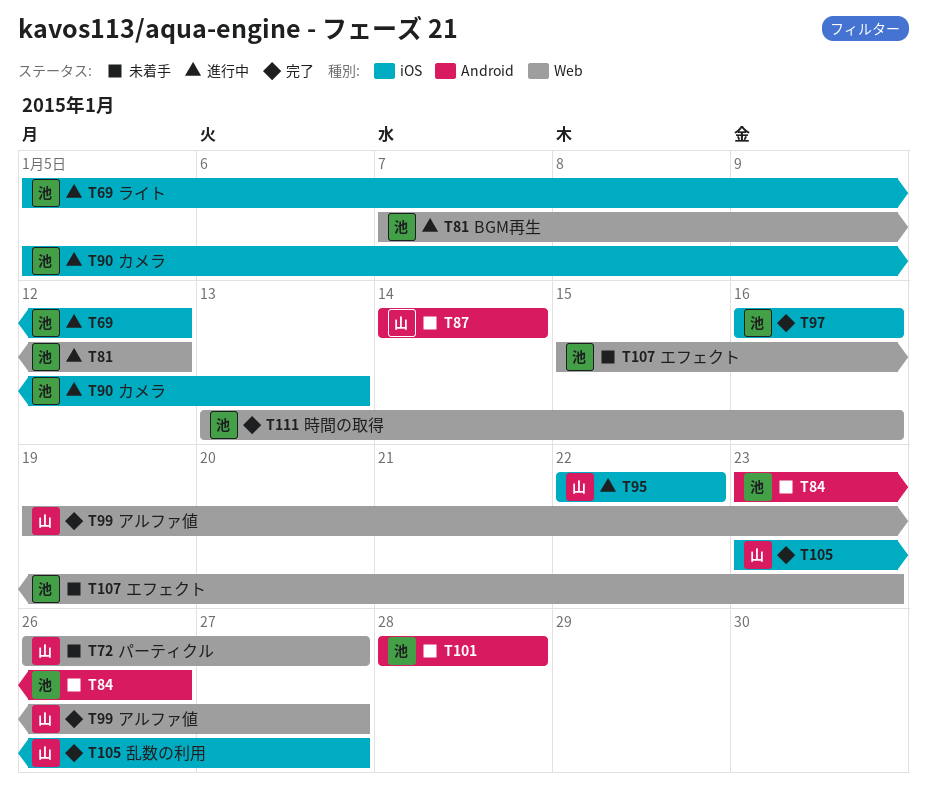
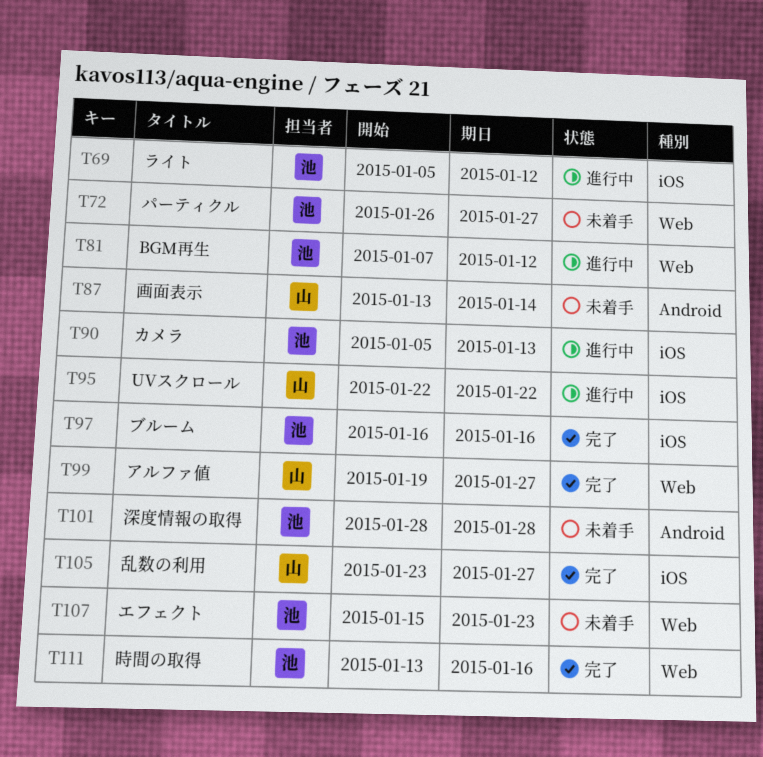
T72, owner: 山 -> 池
T84: present -> none
T87, start: Jan 14 -> Jan 13

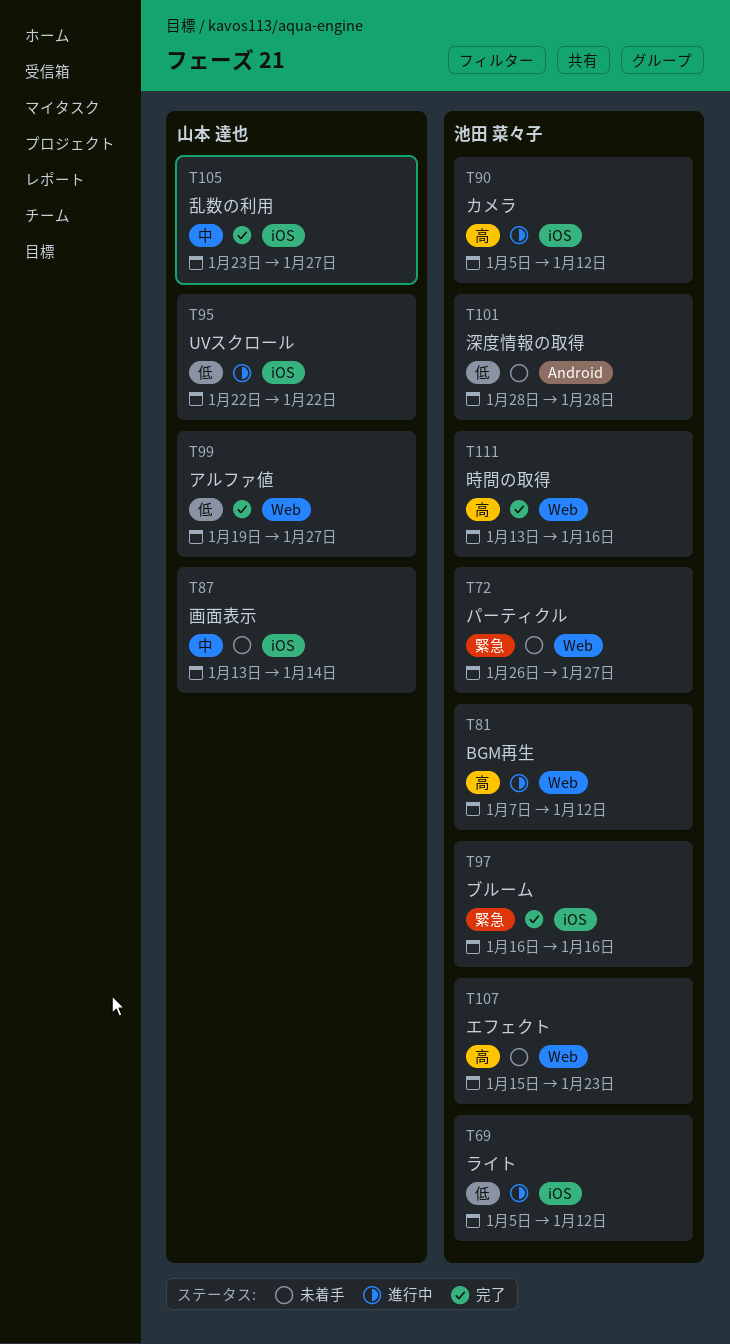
T87, label: Android -> iOS
T90, due: Jan 13 -> Jan 12

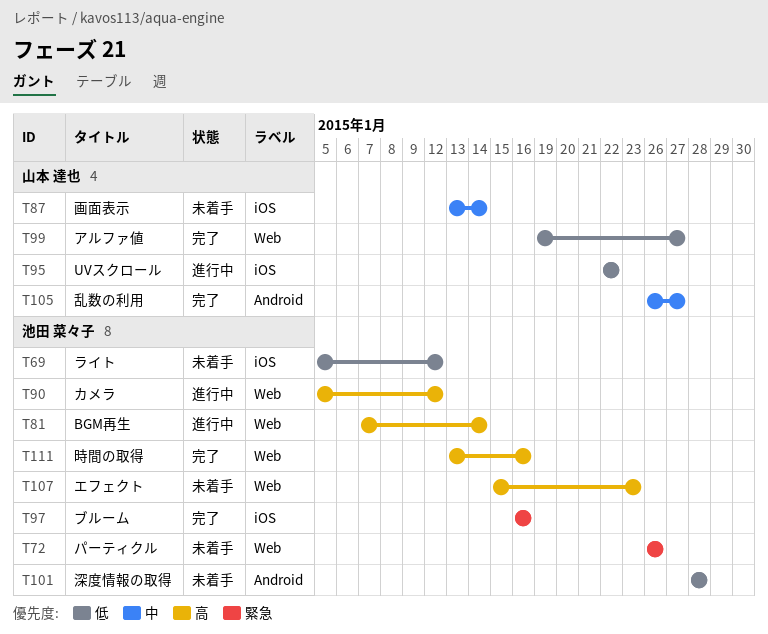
T69, status: 進行中 -> 未着手
T72, due: Jan 27 -> Jan 26
T81, due: Jan 12 -> Jan 14
T90, label: iOS -> Web
T105, label: iOS -> Android
T105, start: Jan 23 -> Jan 26

